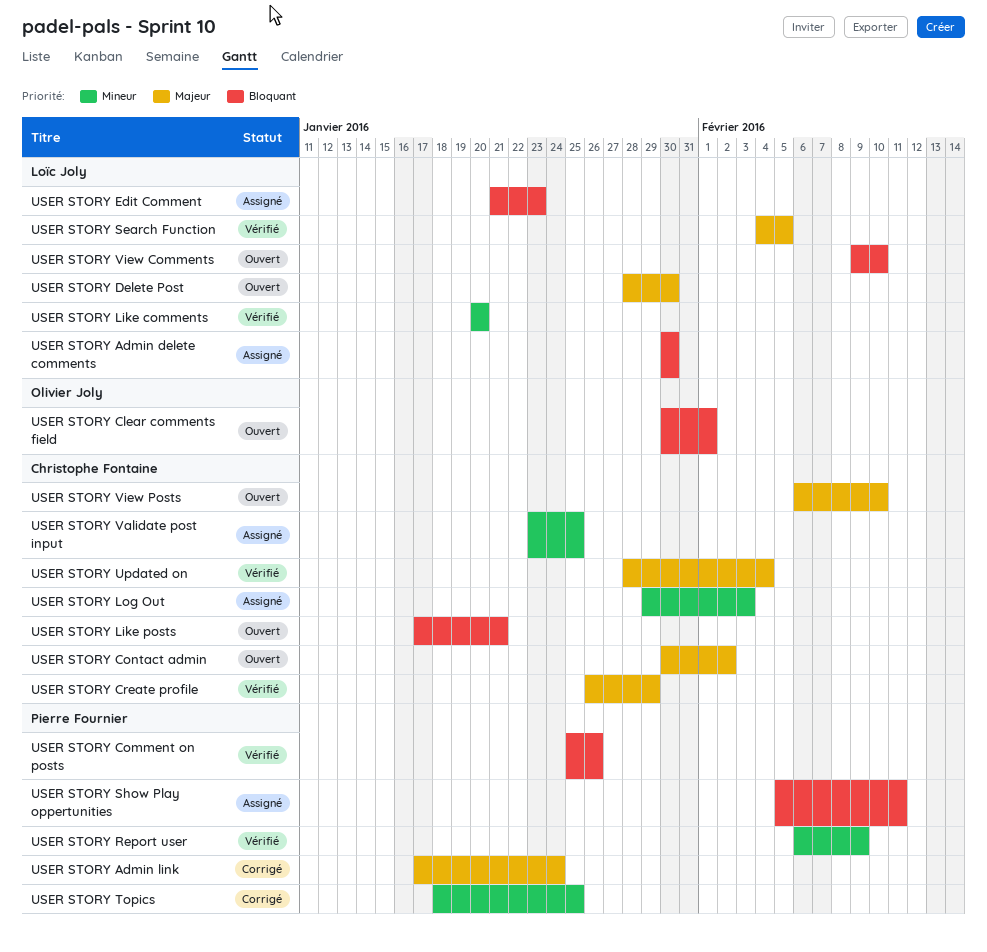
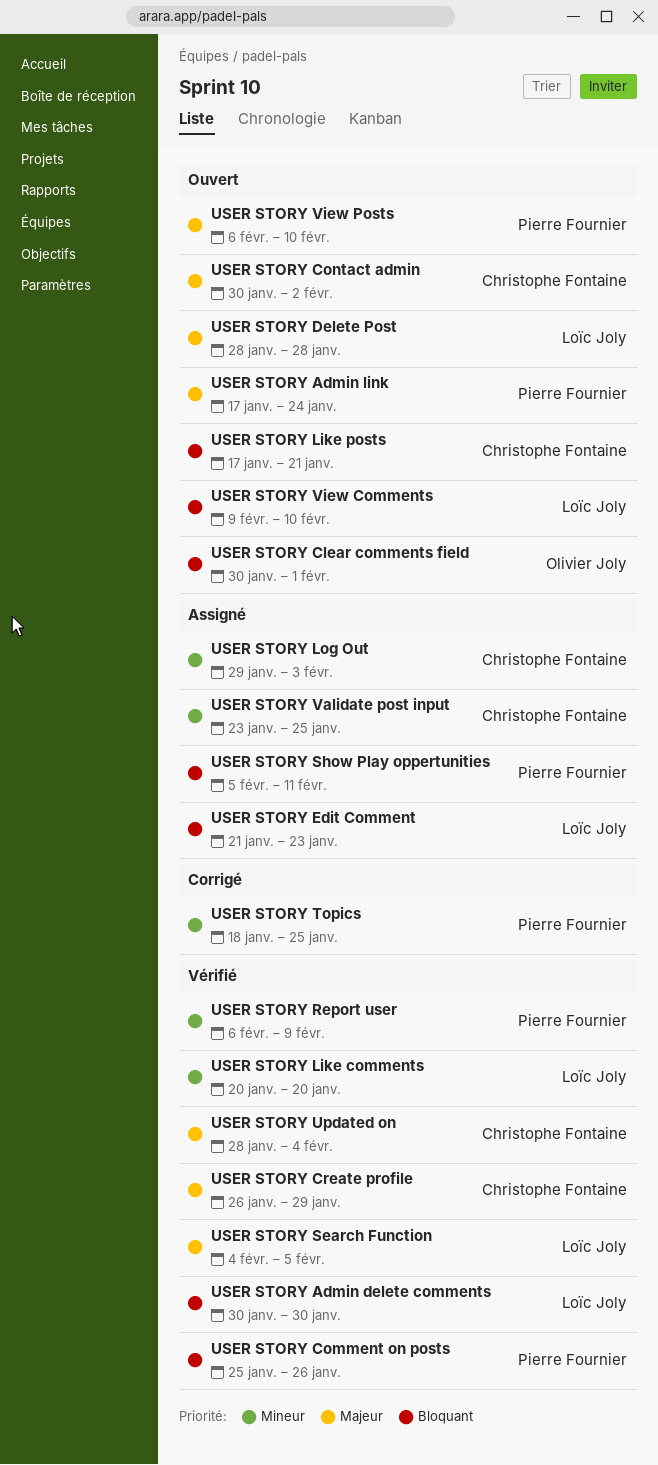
USER STORY Admin delete comments, status: Assigné -> Vérifié
USER STORY Admin link, status: Corrigé -> Ouvert
USER STORY Delete Post, due: Jan 30 -> Jan 28
USER STORY View Posts, owner: Christophe Fontaine -> Pierre Fournier

